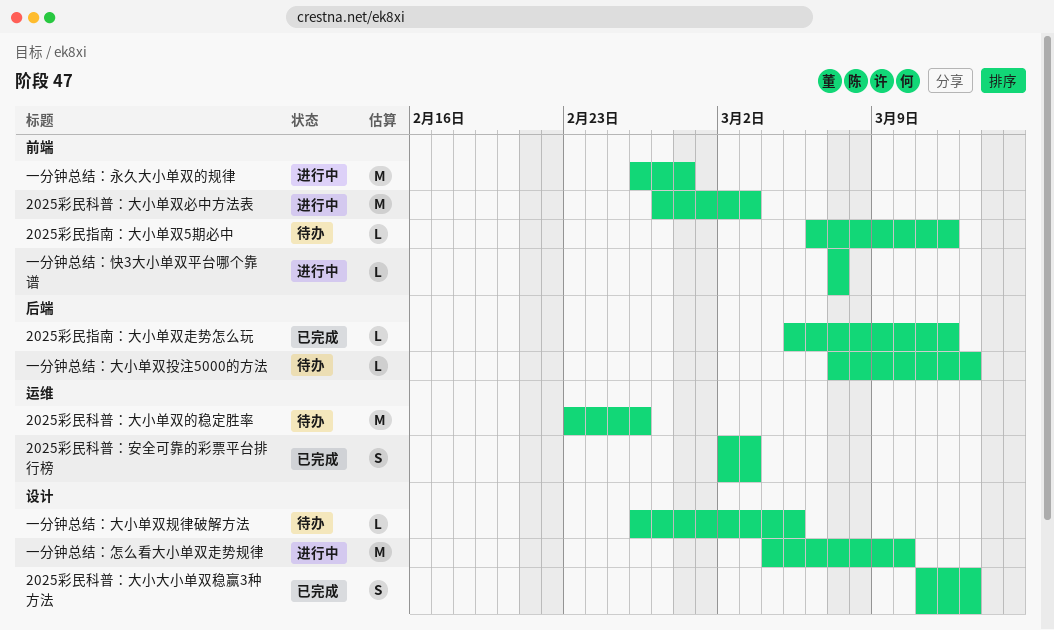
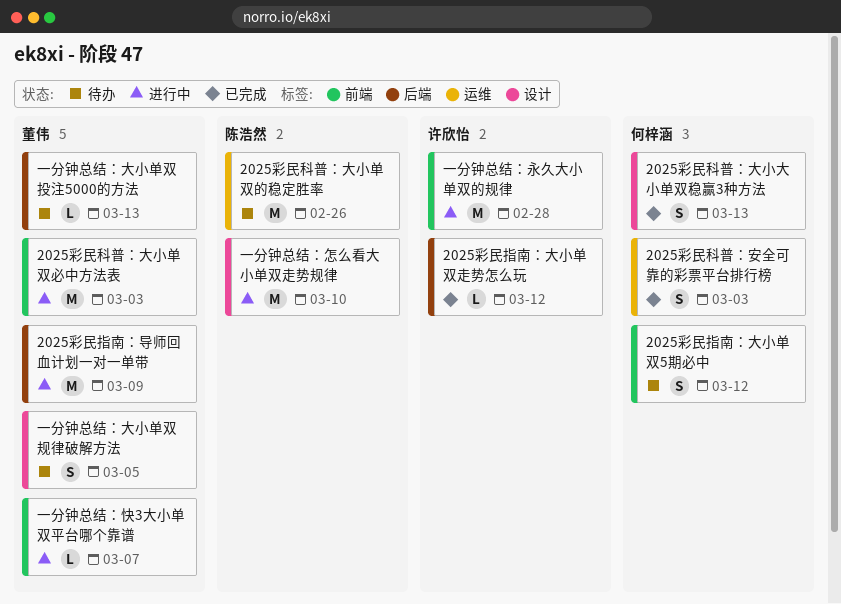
2025彩民指南：大小单双5期必中, estimate: L -> S
2025彩民指南：导师回血计划一对一单带: none -> present
一分钟总结：大小单双规律破解方法, estimate: L -> S

